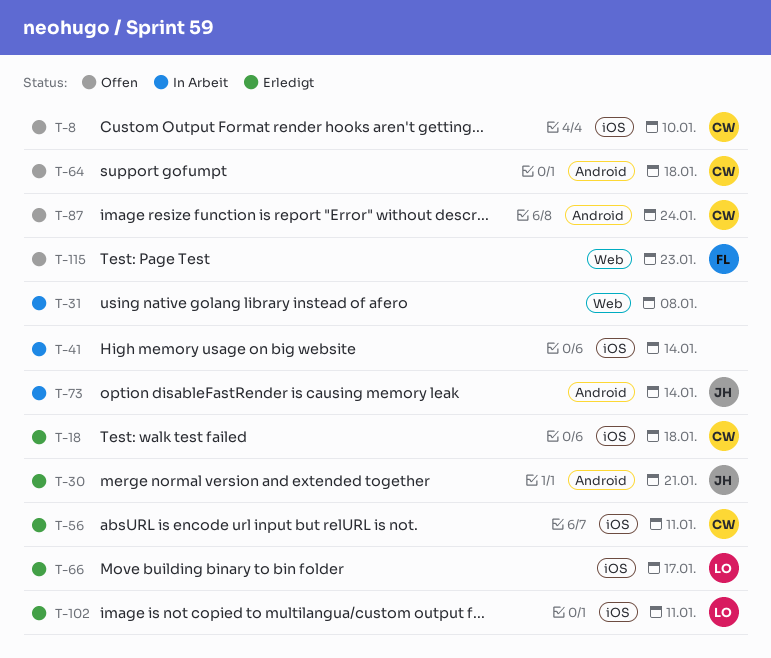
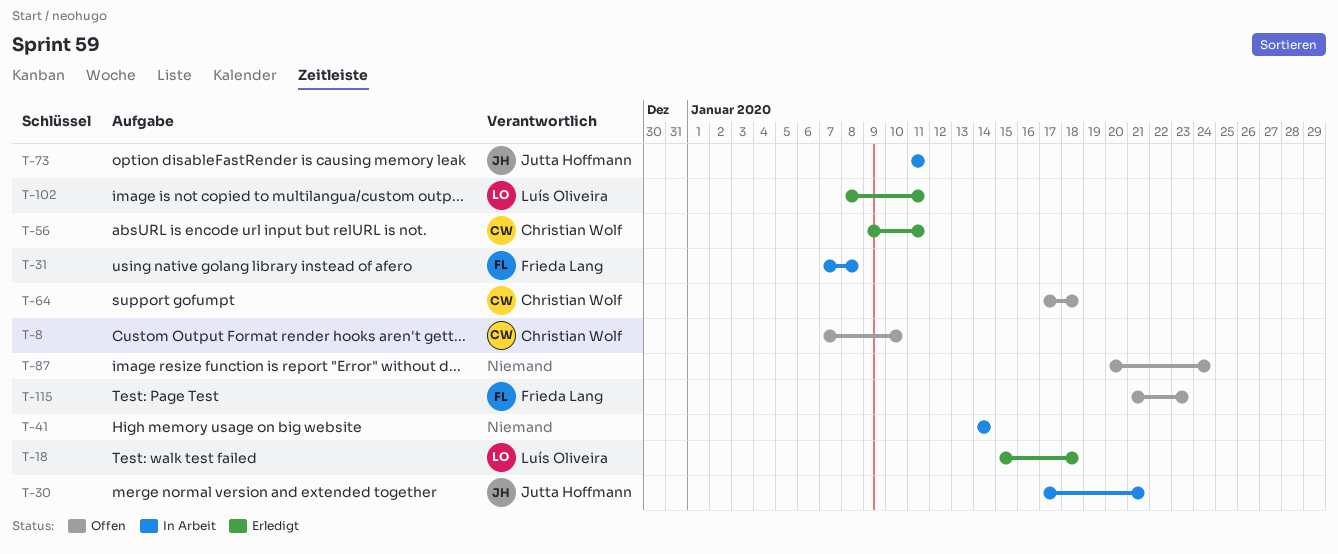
T-18, owner: Christian Wolf -> Luís Oliveira
T-30, status: Erledigt -> In Arbeit
T-31, owner: none -> Frieda Lang
T-66: present -> none
T-73, due: Jan 14 -> Jan 11
T-87, owner: Christian Wolf -> none

